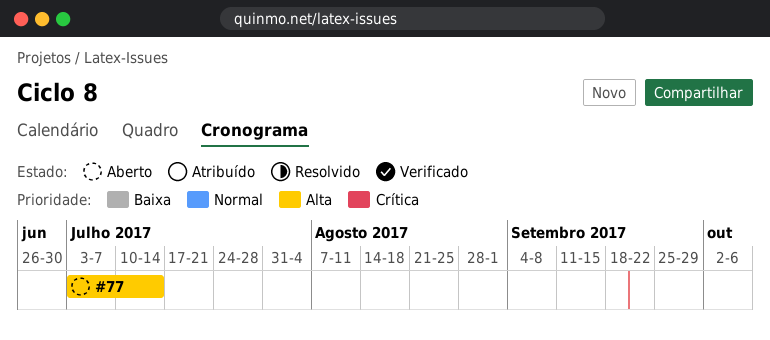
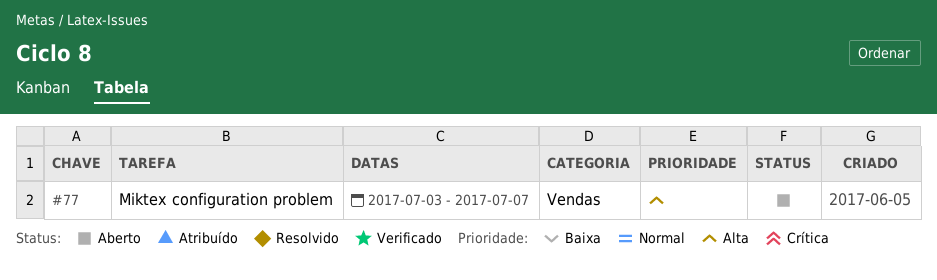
#77, due: Jul 14 -> Jul 7

